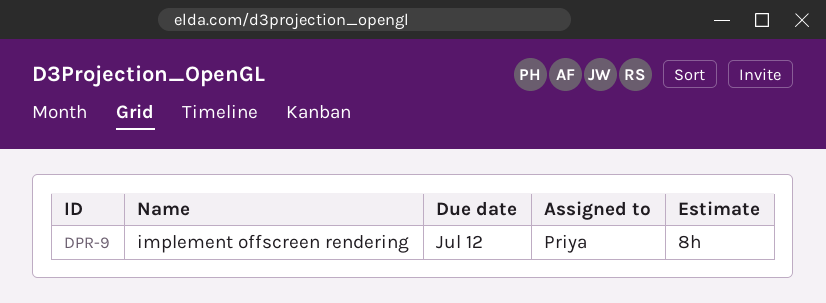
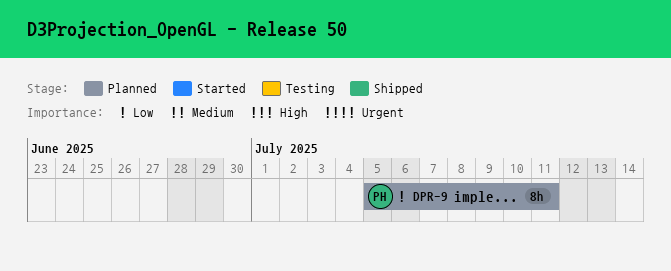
DPR-9, due: Jul 12 -> Jul 11

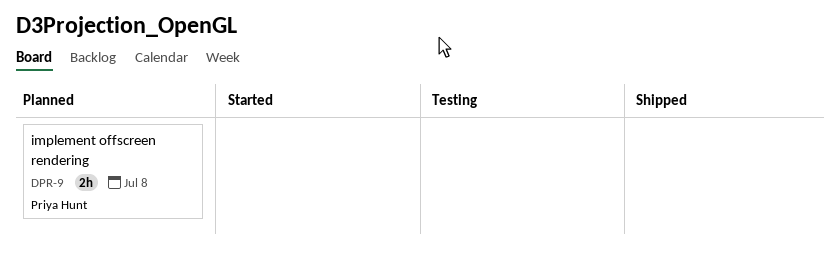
DPR-9, estimate: 8h -> 2h
DPR-9, due: Jul 11 -> Jul 8

